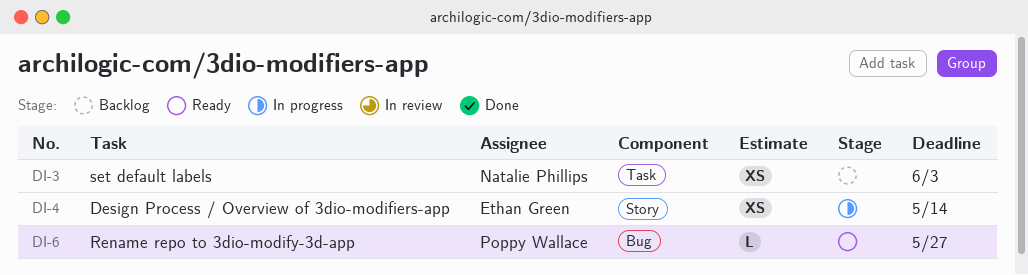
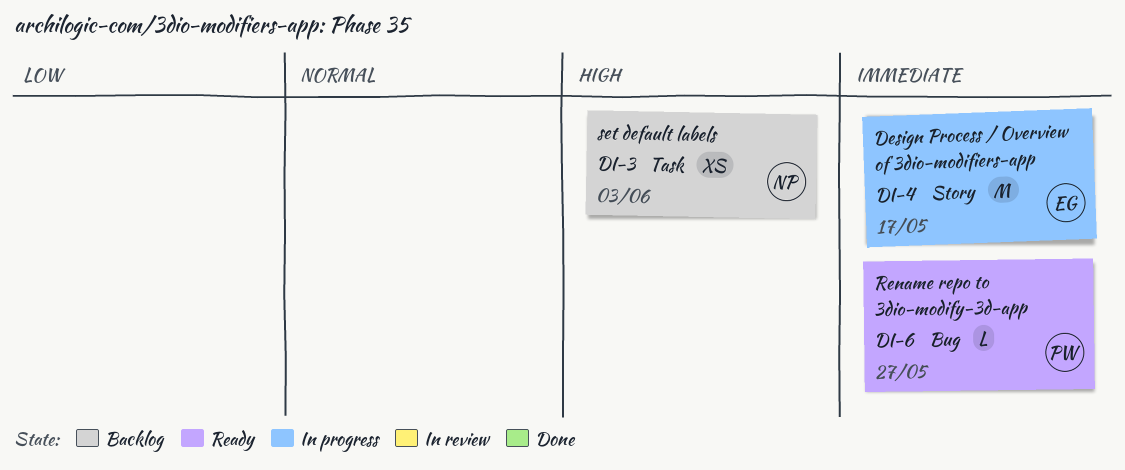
DI-4, estimate: XS -> M
DI-4, due: May 14 -> May 17

